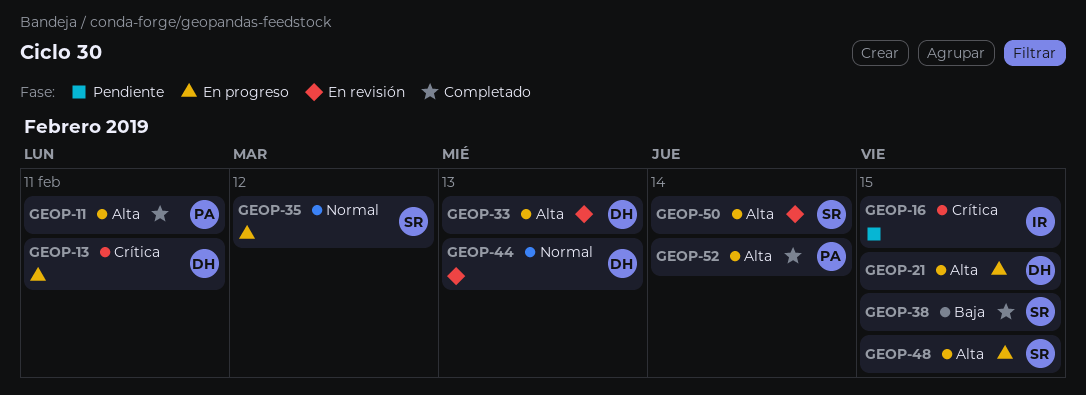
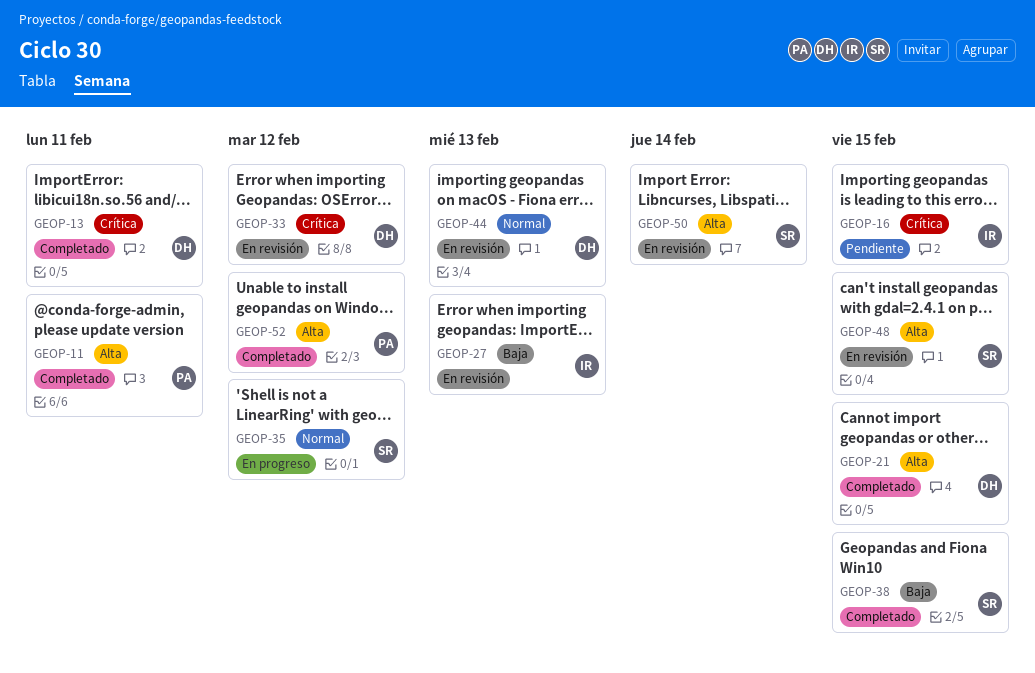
GEOP-13, status: En progreso -> Completado
GEOP-21, status: En progreso -> Completado
GEOP-27: none -> present
GEOP-33, priority: Alta -> Crítica
GEOP-33, due: Feb 13 -> Feb 12
GEOP-48, status: En progreso -> En revisión
GEOP-52, due: Feb 14 -> Feb 12

